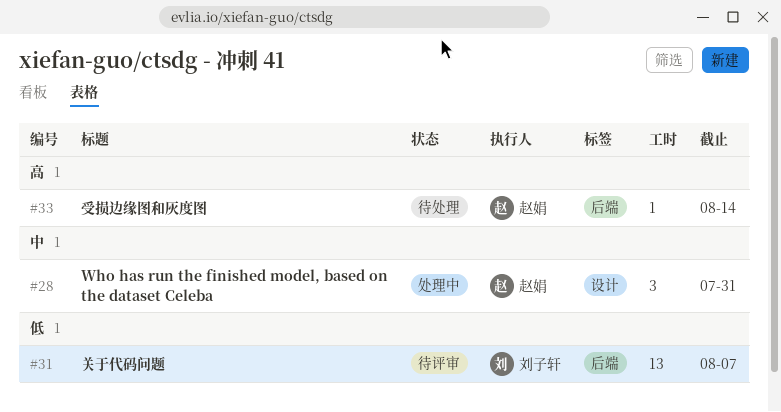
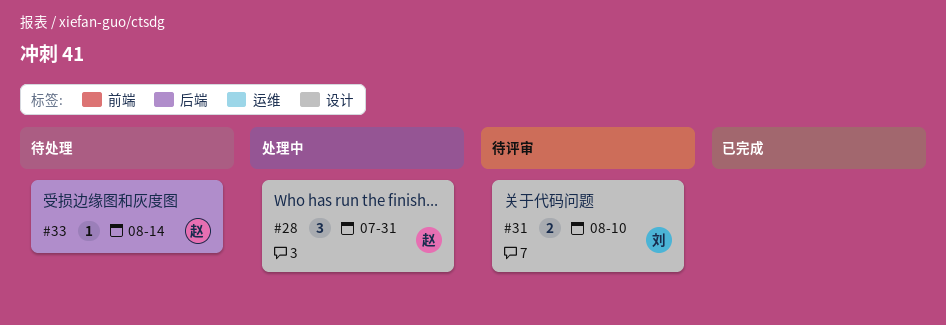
#31, label: 后端 -> 设计
#31, estimate: 13 -> 2
#31, due: Aug 7 -> Aug 10

